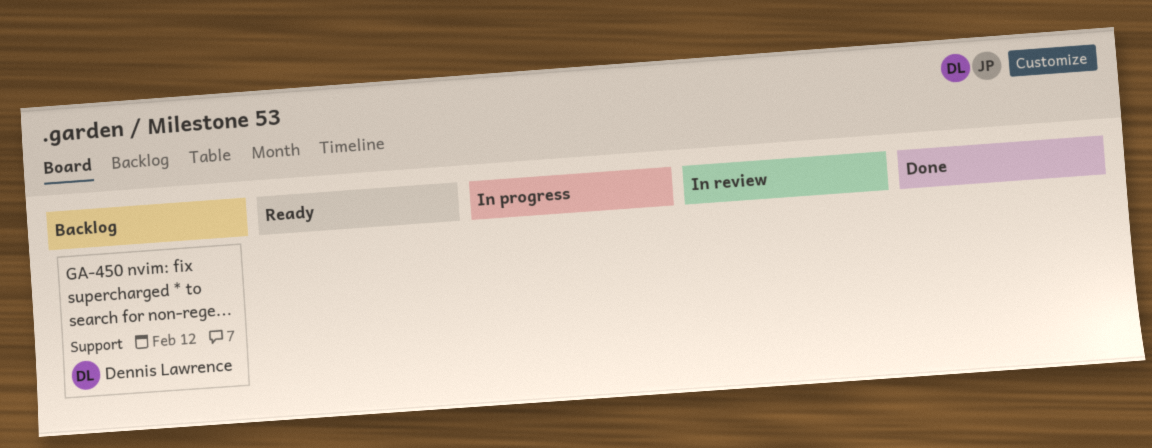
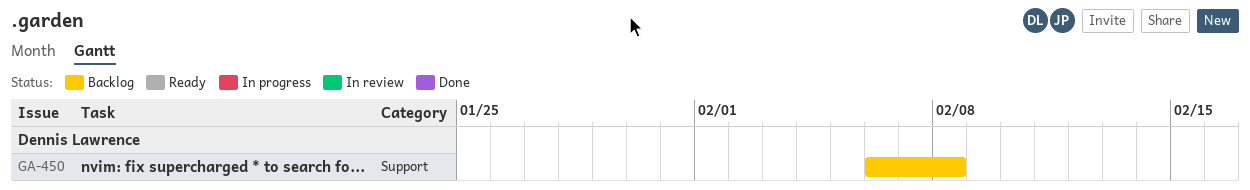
GA-450, due: Feb 12 -> Feb 8

